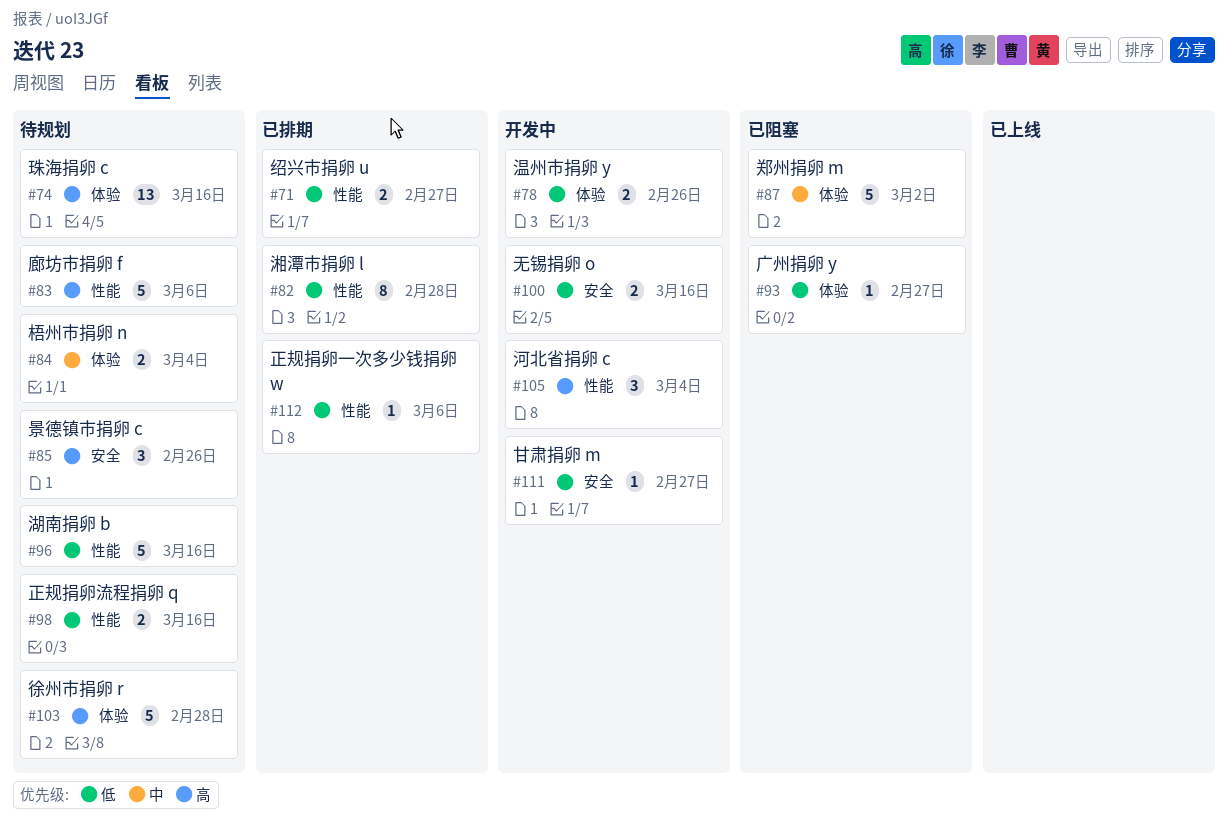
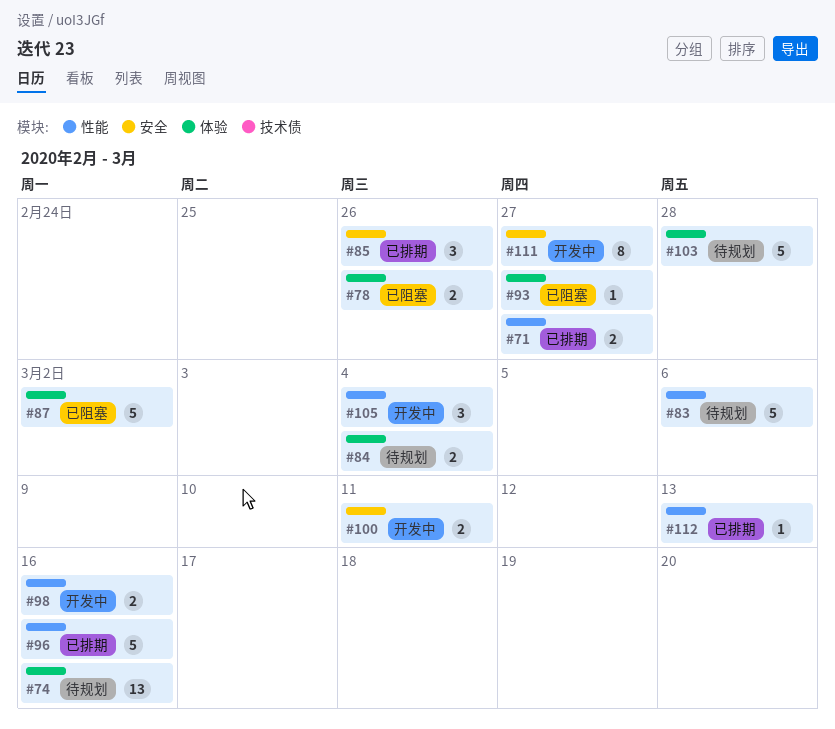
#78, status: 开发中 -> 已阻塞
#82: present -> none
#85, status: 待规划 -> 已排期
#96, status: 待规划 -> 已排期
#98, status: 待规划 -> 开发中
#100, due: Mar 16 -> Mar 11
#111, estimate: 1 -> 8
#112, due: Mar 6 -> Mar 13

